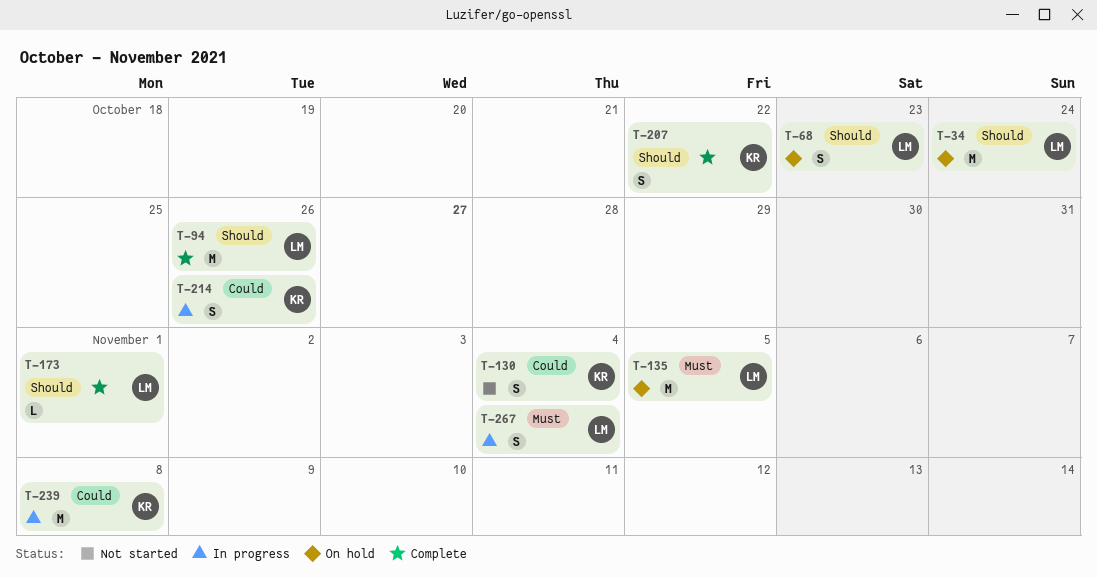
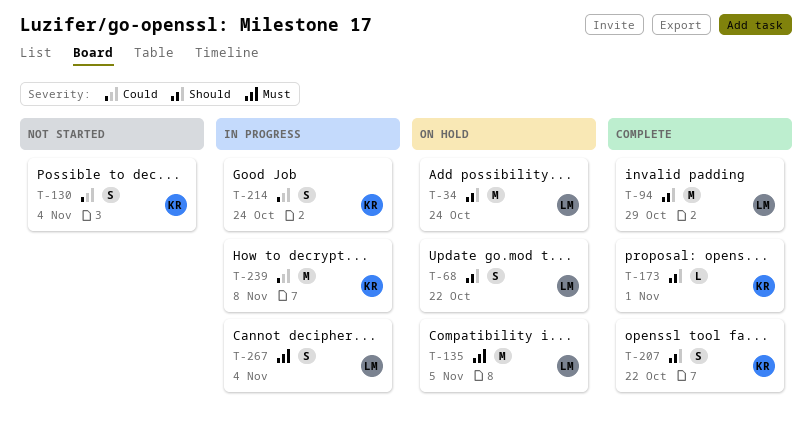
T-68, due: Oct 23 -> Oct 22
T-94, due: Oct 26 -> Oct 29
T-173, owner: LM -> KR
T-214, due: Oct 26 -> Oct 24

